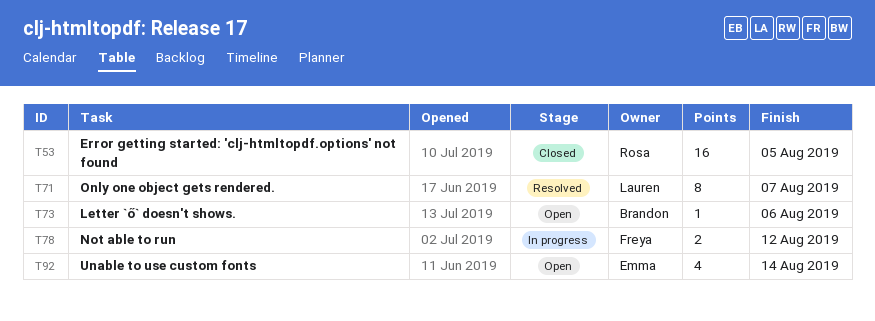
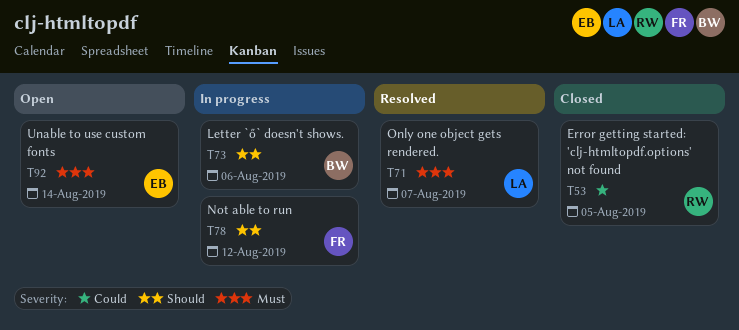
T73, status: Open -> In progress

